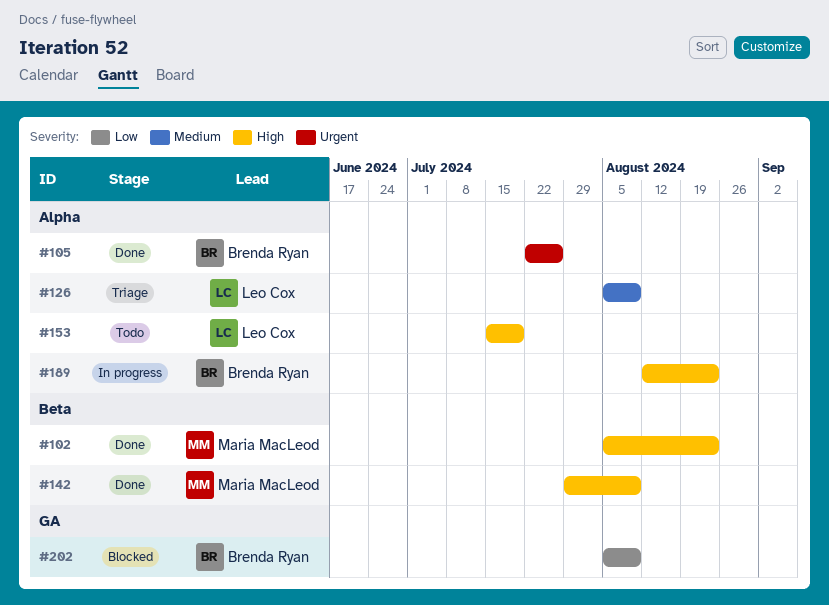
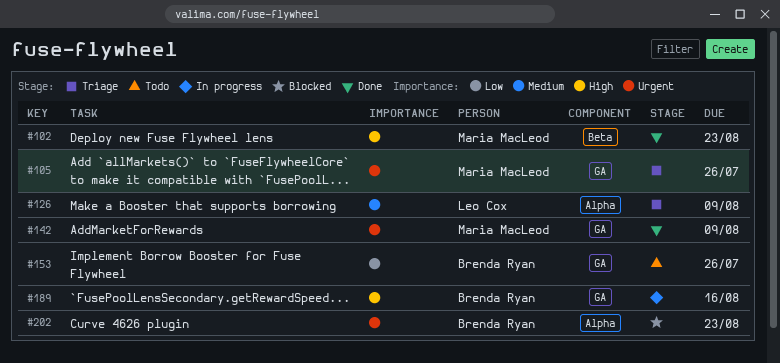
#105, status: Done -> Triage
#105, owner: Brenda Ryan -> Maria MacLeod
#105, label: Alpha -> GA
#142, priority: High -> Urgent
#142, label: Beta -> GA
#153, owner: Leo Cox -> Brenda Ryan
#153, priority: High -> Low
#153, label: Alpha -> GA
#153, due: Jul 19 -> Jul 26
#189, label: Alpha -> GA
#189, due: Aug 23 -> Aug 16
#202, priority: Low -> Urgent
#202, label: GA -> Alpha
#202, due: Aug 9 -> Aug 23

